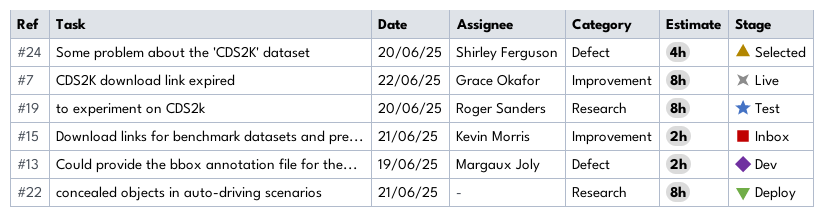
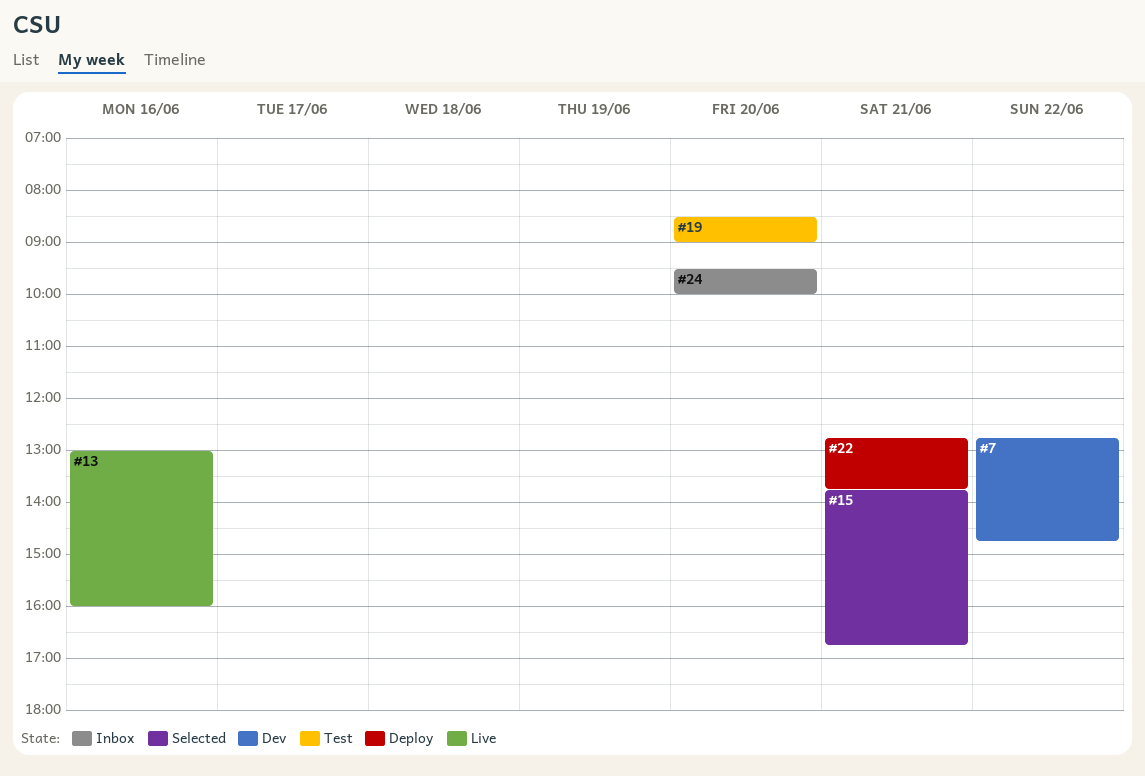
#7, status: Live -> Dev
#13, status: Dev -> Live
#13, day: Jun 19 -> Jun 16
#15, status: Inbox -> Selected
#24, status: Selected -> Inbox

